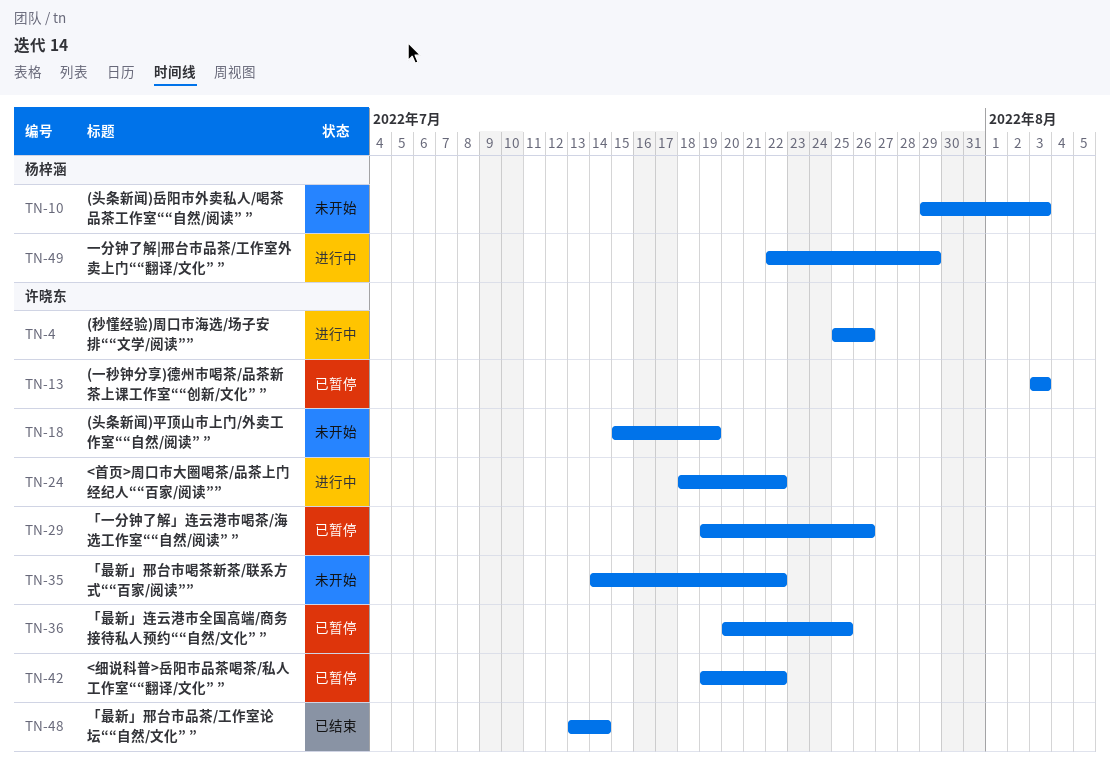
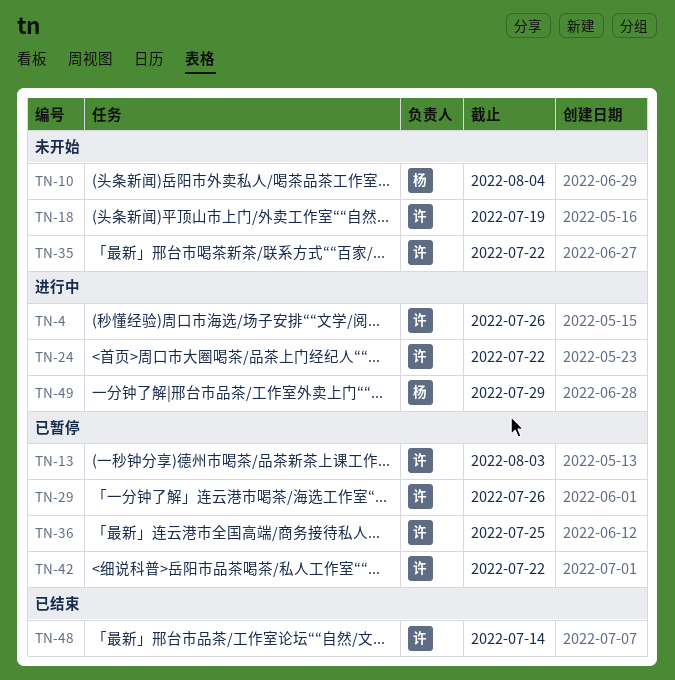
TN-10, due: Aug 3 -> Aug 4

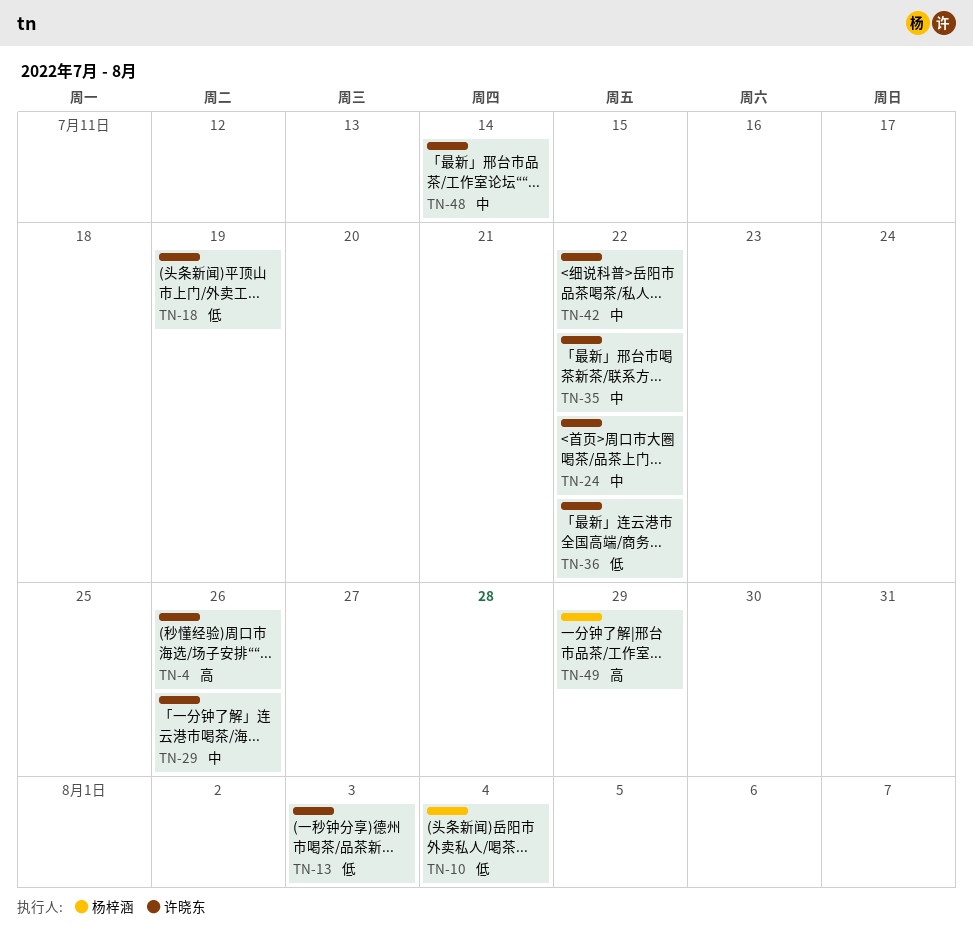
TN-36, due: Jul 25 -> Jul 22

